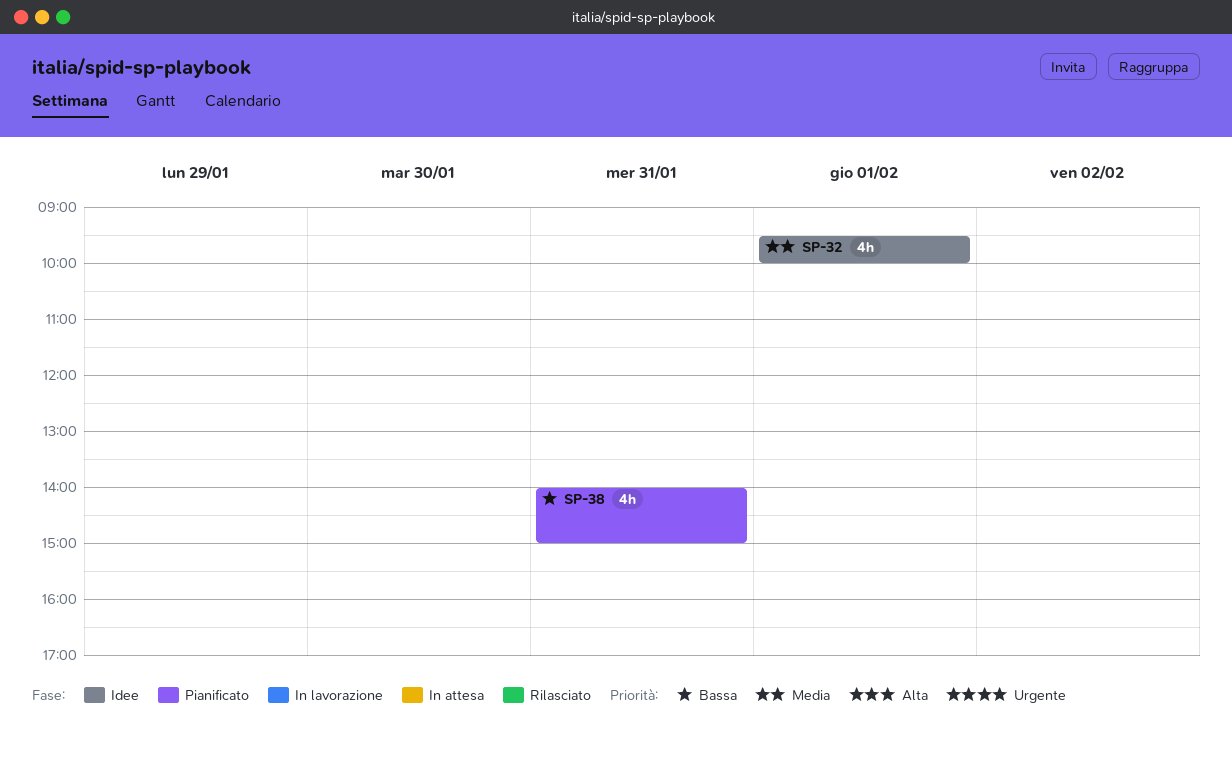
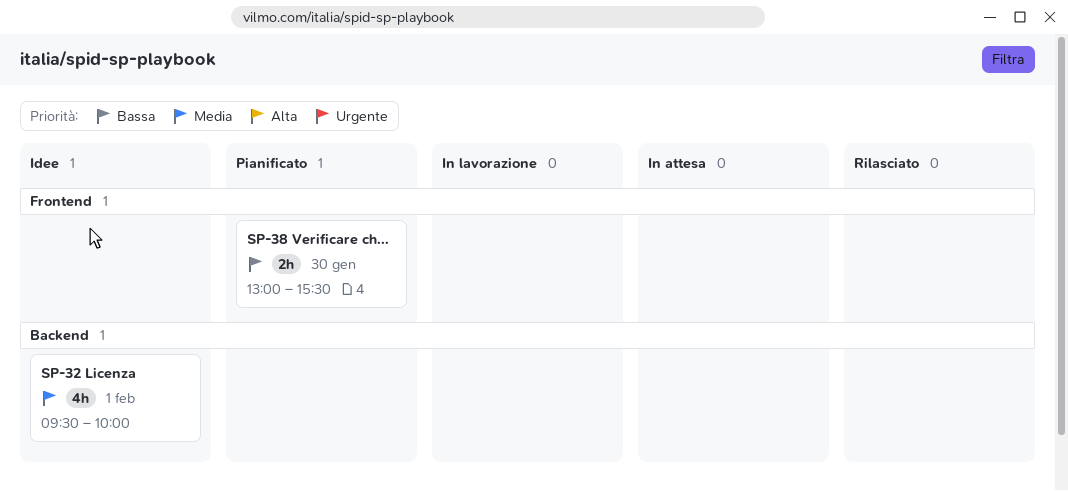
SP-38, estimate: 4h -> 2h
SP-38, day: Jan 31 -> Jan 30
SP-38, begins: 14:00 -> 13:00
SP-38, ends: 15:00 -> 15:30

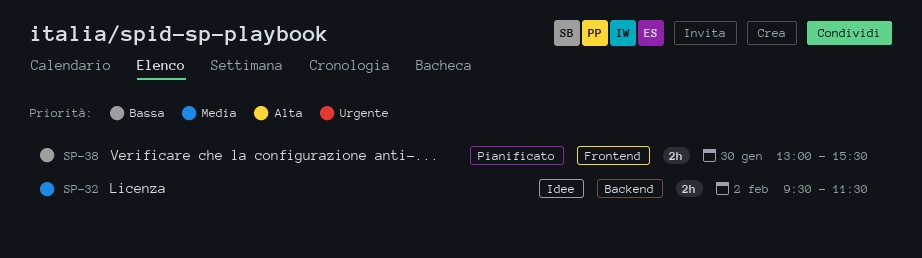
SP-32, estimate: 4h -> 2h
SP-32, day: Feb 1 -> Feb 2
SP-32, ends: 10:00 -> 11:30

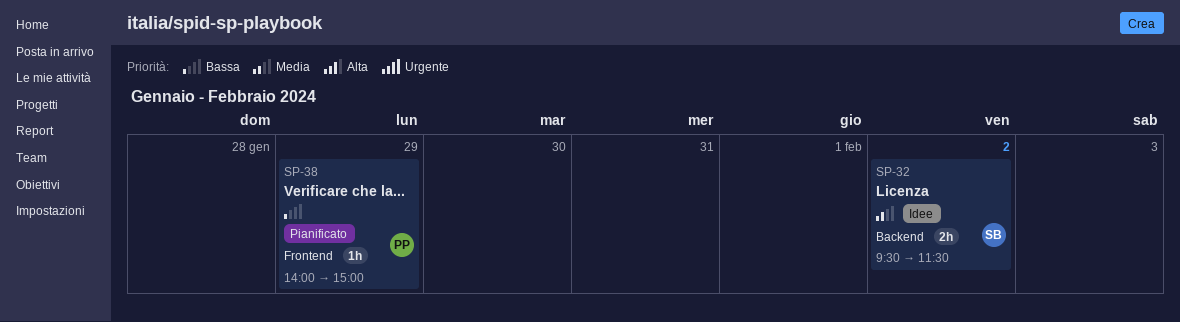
SP-38, estimate: 2h -> 1h
SP-38, day: Jan 30 -> Jan 29
SP-38, begins: 13:00 -> 14:00
SP-38, ends: 15:30 -> 15:00

